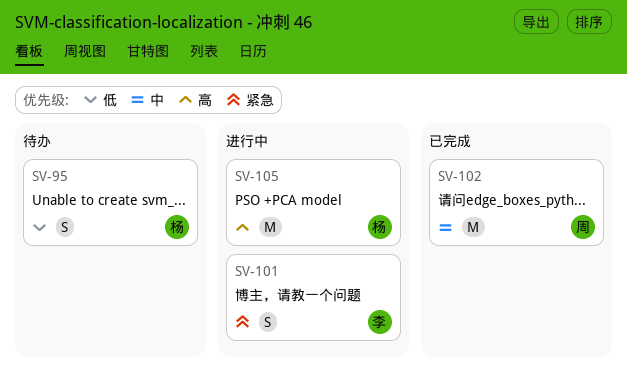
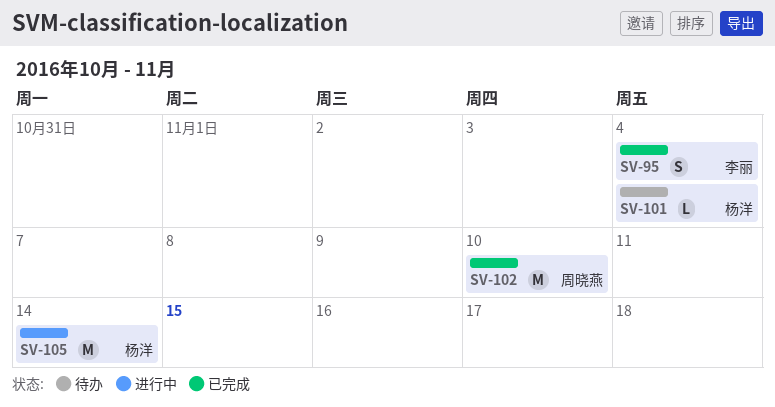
SV-95, status: 待办 -> 已完成
SV-95, owner: 杨洋 -> 李丽
SV-101, status: 进行中 -> 待办
SV-101, owner: 李丽 -> 杨洋
SV-101, estimate: S -> L

